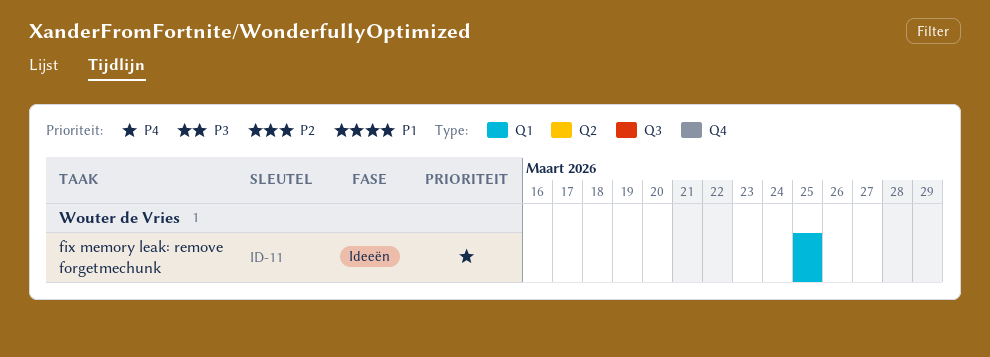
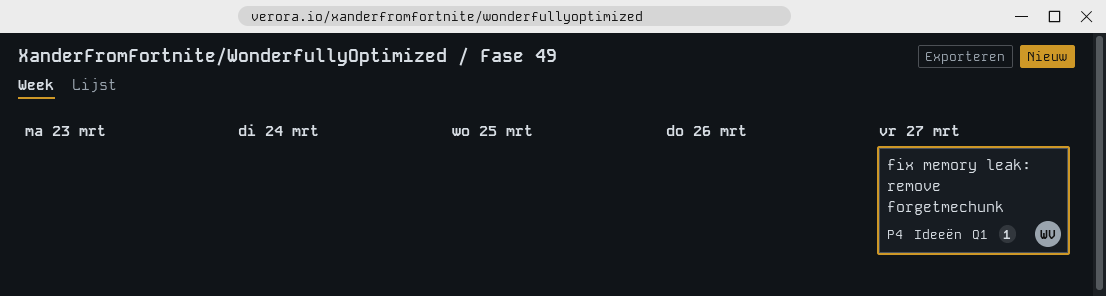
fix memory leak: remove forgetmechunk, due: Mar 25 -> Mar 27

